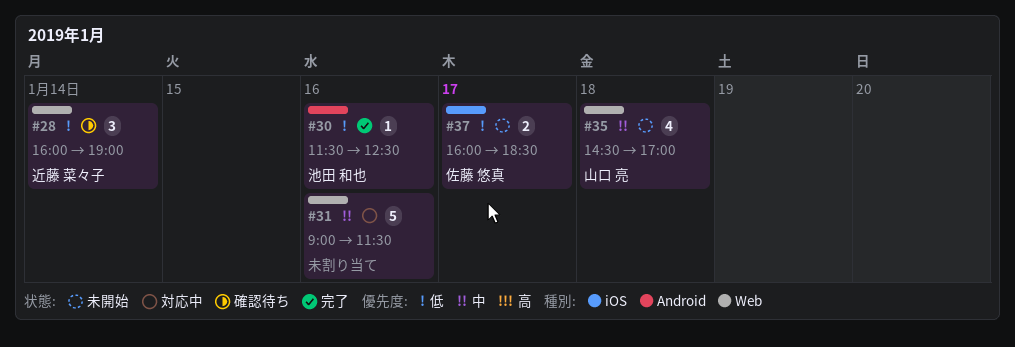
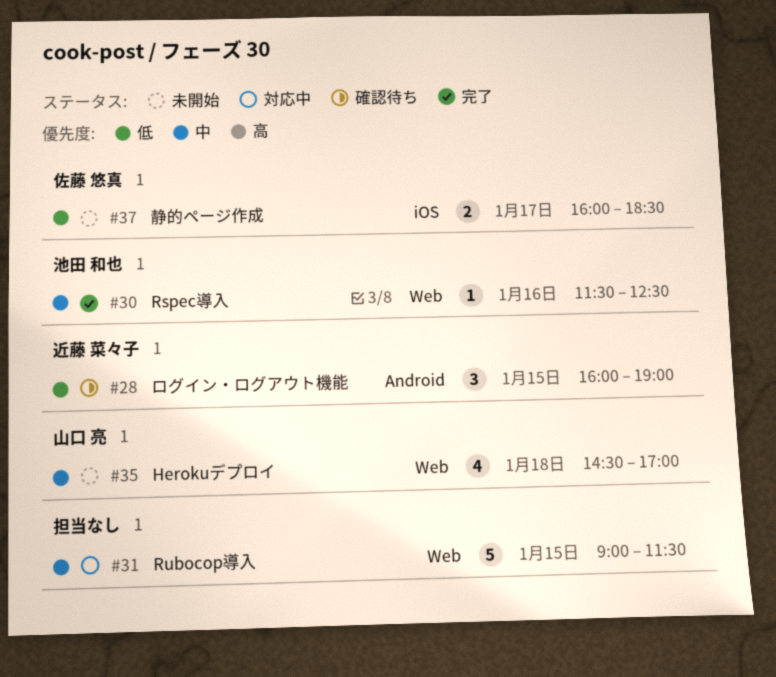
#28, label: Web -> Android
#28, day: Jan 14 -> Jan 15
#30, priority: 低 -> 中
#30, label: Android -> Web
#31, day: Jan 16 -> Jan 15

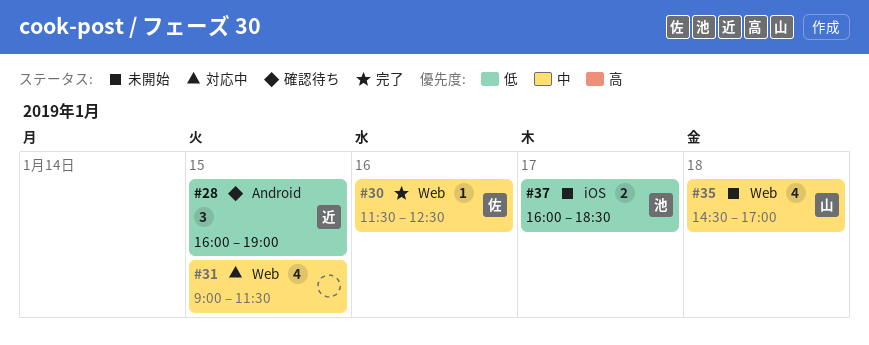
#30, owner: 池田 和也 -> 佐藤 悠真
#31, estimate: 5 -> 4
#37, owner: 佐藤 悠真 -> 池田 和也

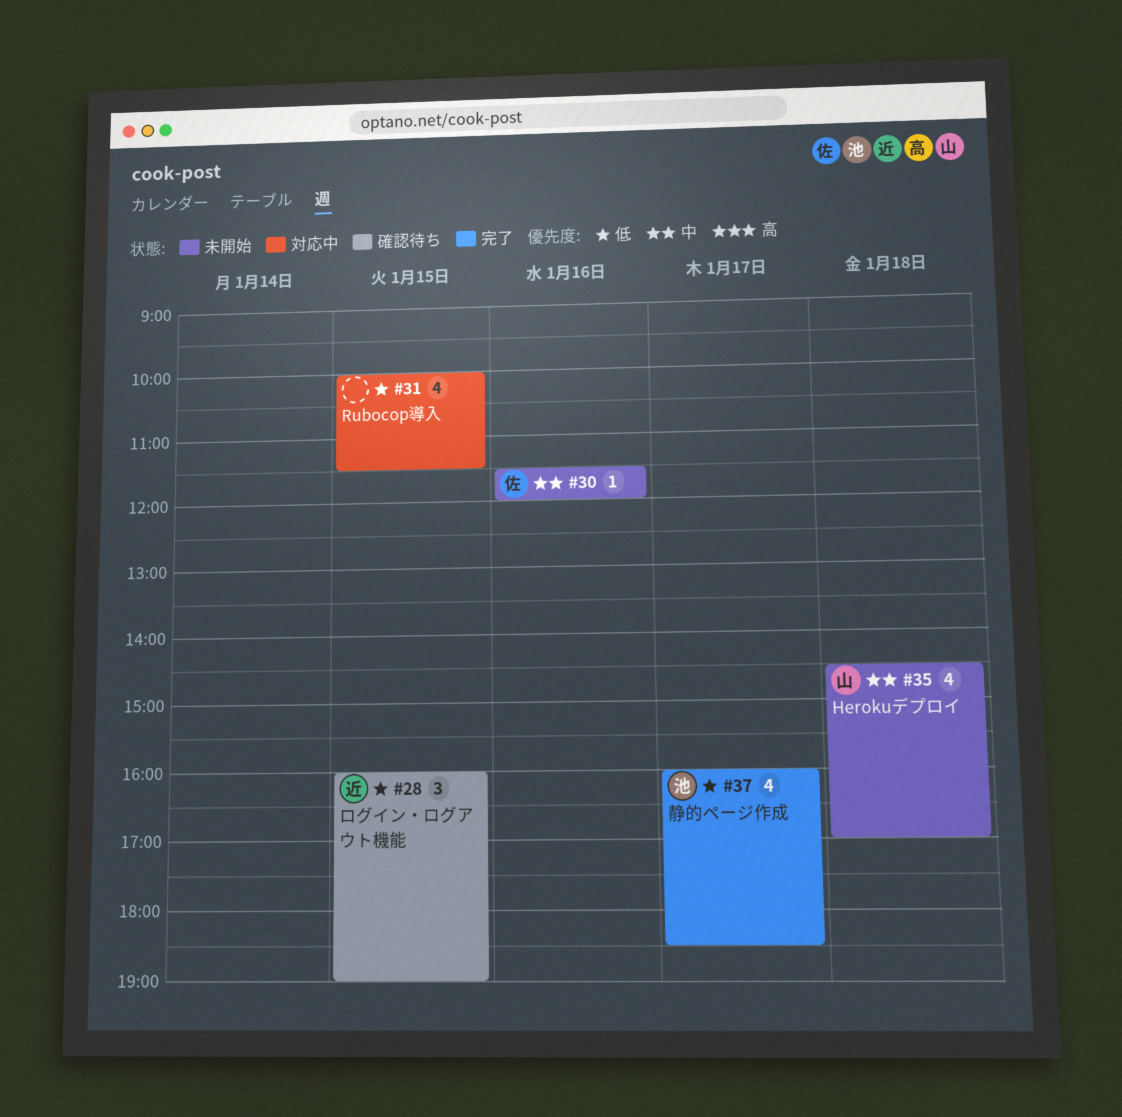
#30, status: 完了 -> 未開始
#30, ends: 12:30 -> 12:00
#31, priority: 中 -> 低
#31, begins: 09:00 -> 10:00
#37, status: 未開始 -> 完了
#37, estimate: 2 -> 4

